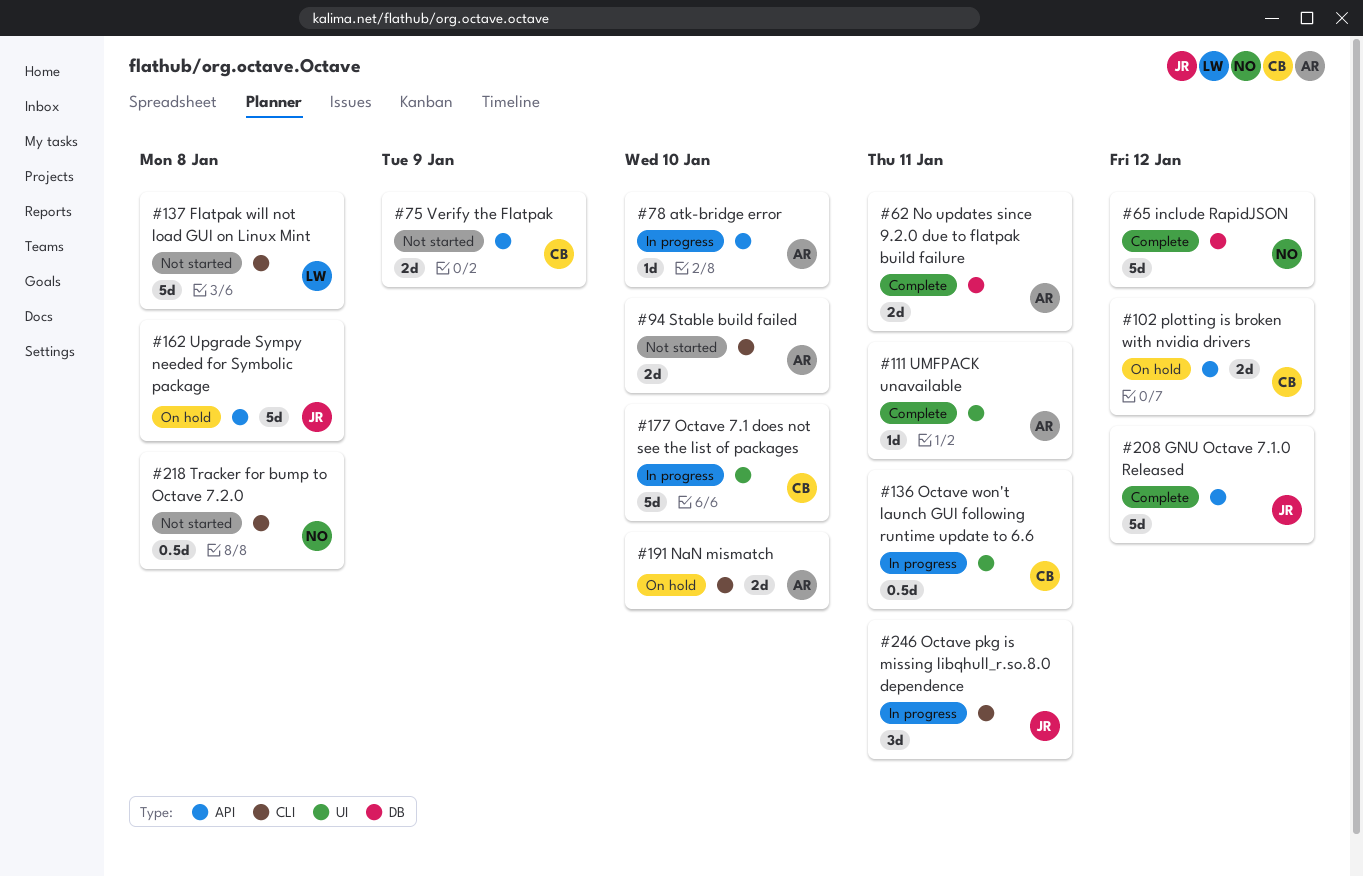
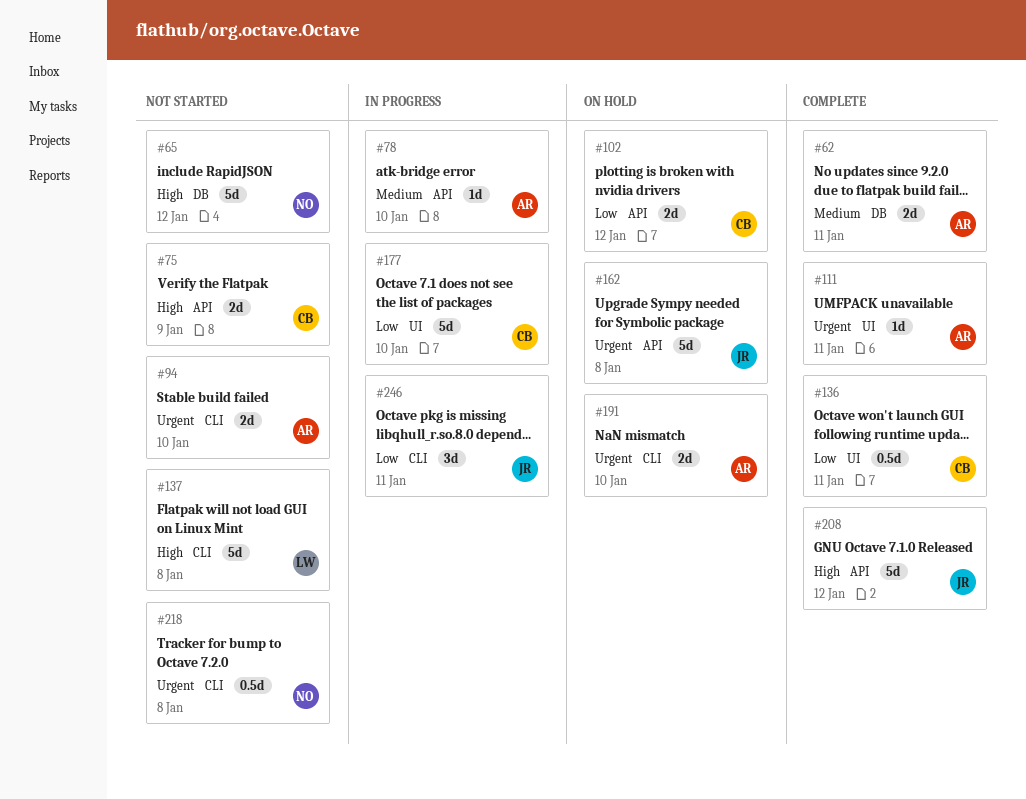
#65, status: Complete -> Not started
#136, status: In progress -> Complete

